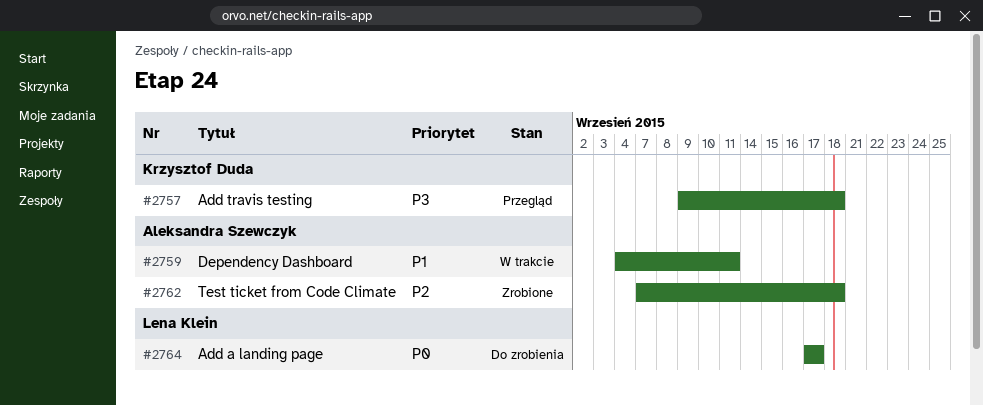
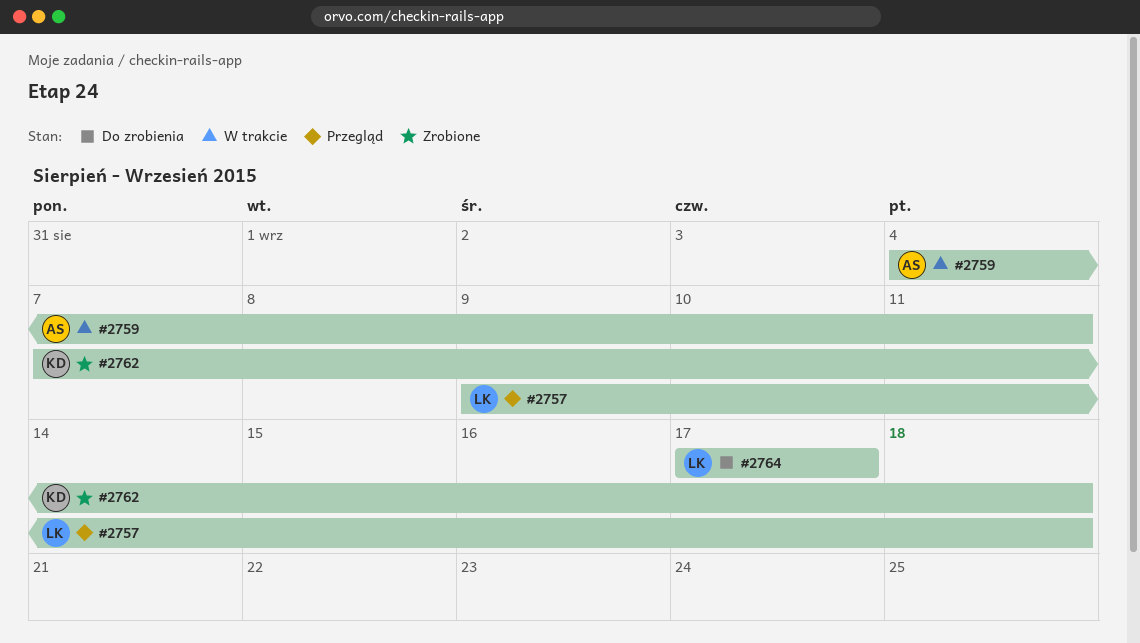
#2757, owner: Krzysztof Duda -> Lena Klein
#2762, owner: Aleksandra Szewczyk -> Krzysztof Duda

